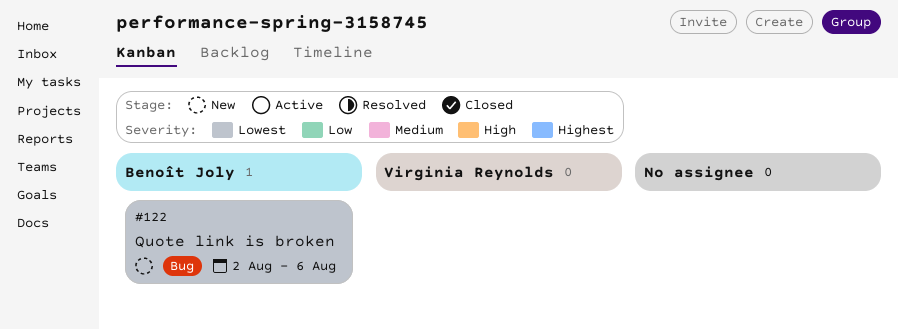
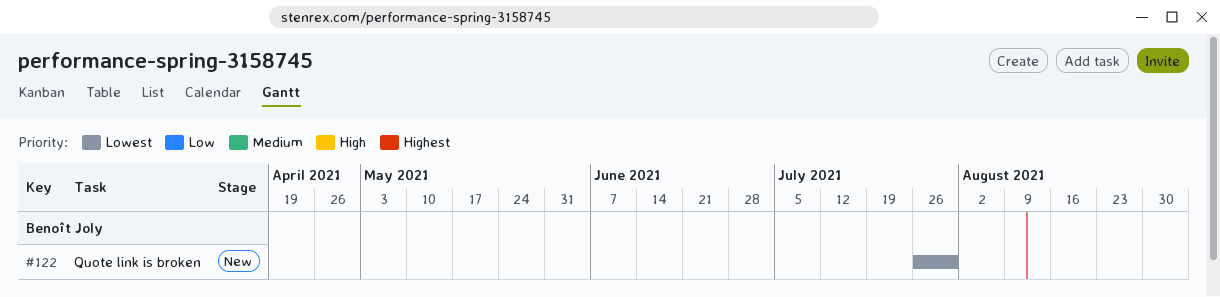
#122, start: Aug 2 -> Jul 26
#122, due: Aug 6 -> Jul 30

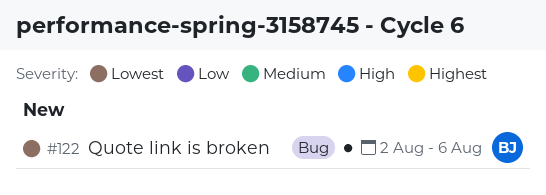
#122, start: Jul 26 -> Aug 2
#122, due: Jul 30 -> Aug 6

